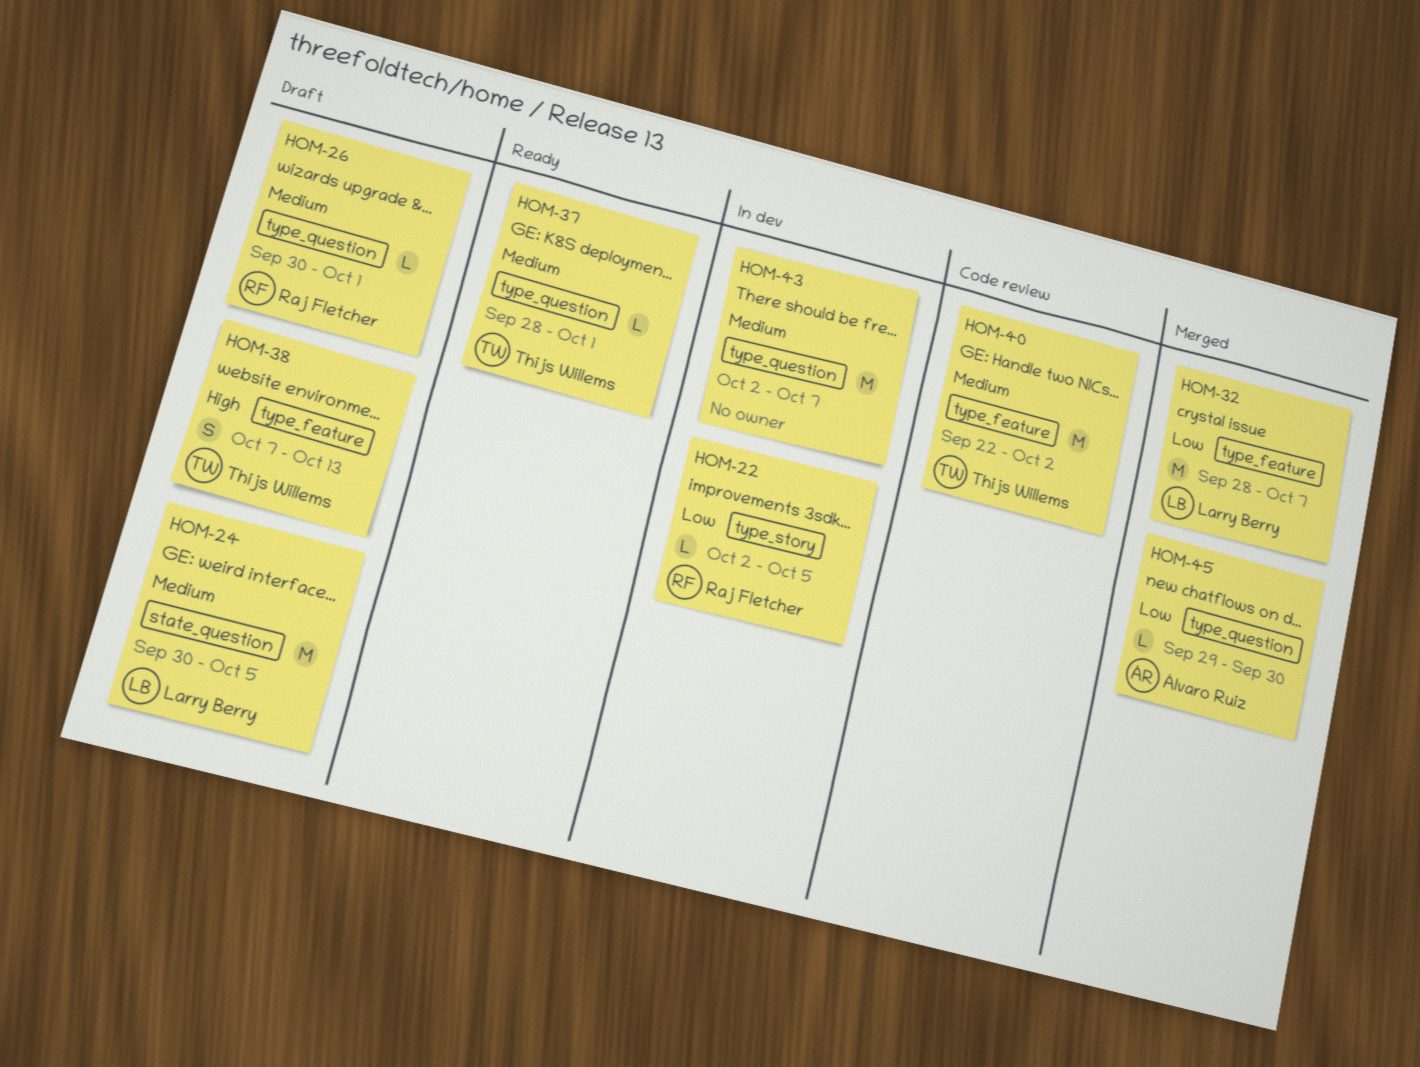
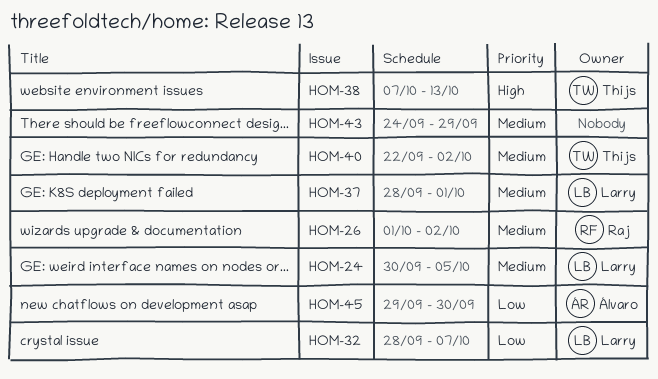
HOM-22: present -> none
HOM-26, start: Sep 30 -> Oct 1
HOM-26, due: Oct 1 -> Oct 2
HOM-37, owner: Thijs Willems -> Larry Berry
HOM-43, start: Oct 2 -> Sep 24
HOM-43, due: Oct 7 -> Sep 29

